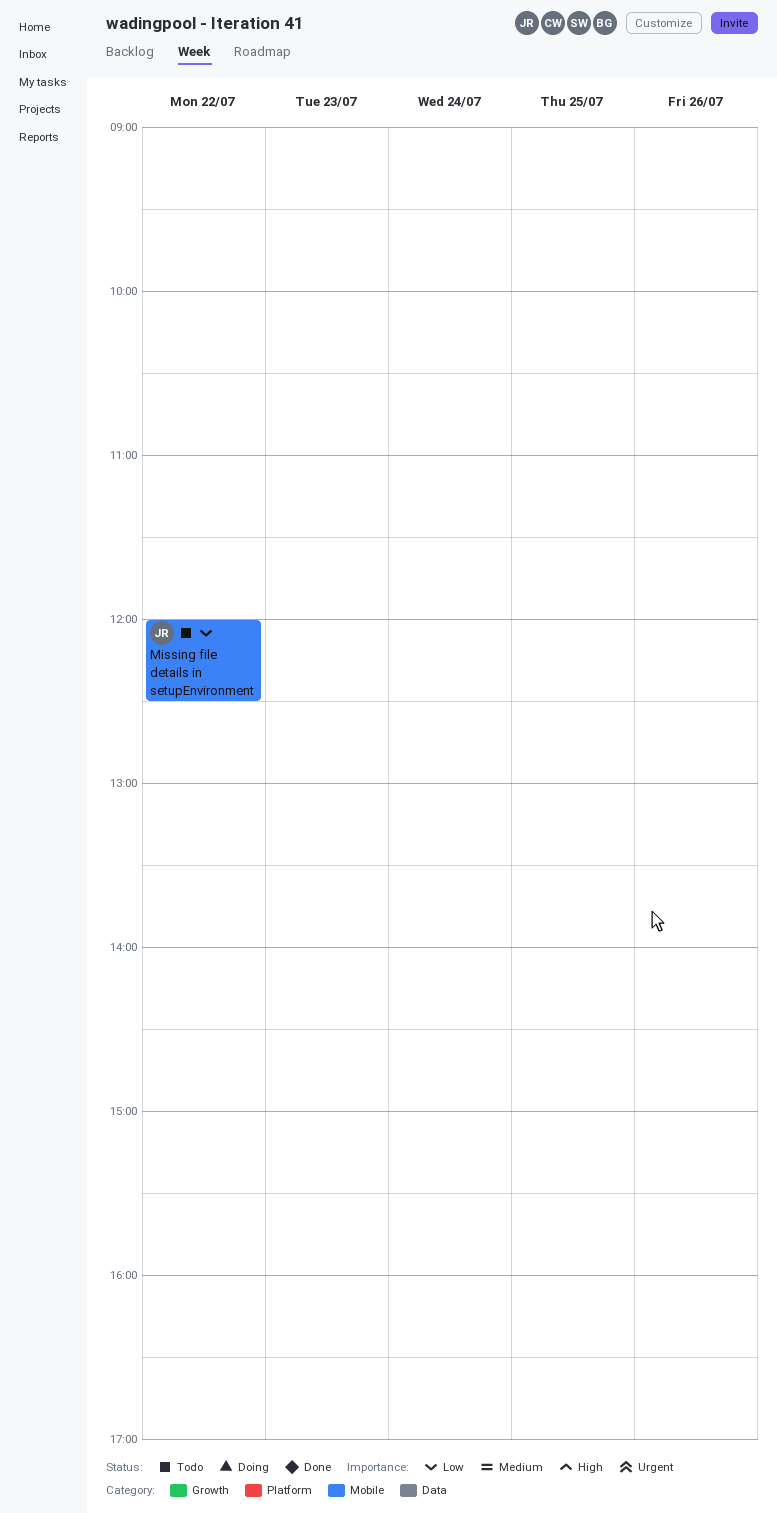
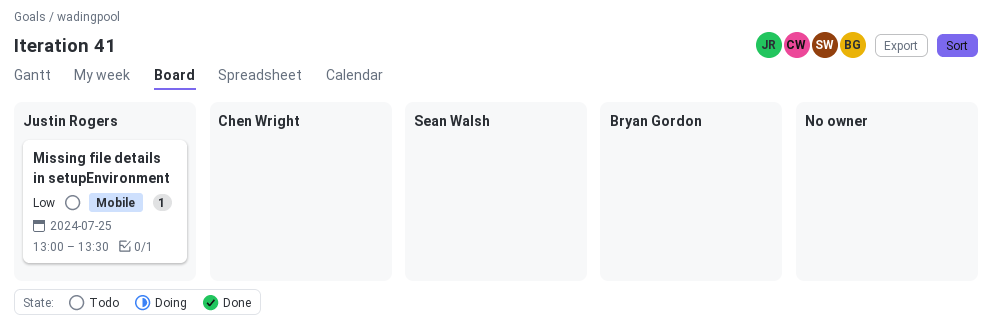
Missing file details in setupEnvironment, day: Jul 22 -> Jul 25
Missing file details in setupEnvironment, begins: 12:00 -> 13:00
Missing file details in setupEnvironment, ends: 12:30 -> 13:30

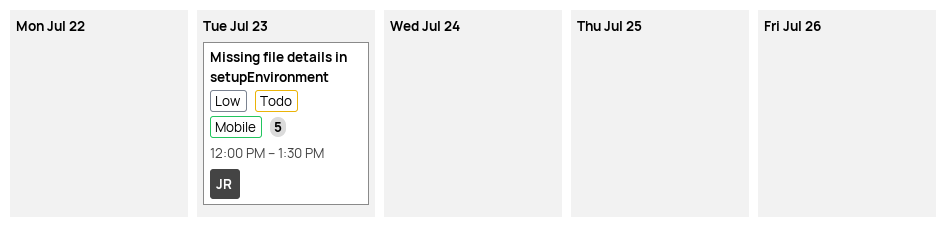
Missing file details in setupEnvironment, estimate: 1 -> 5
Missing file details in setupEnvironment, day: Jul 25 -> Jul 23
Missing file details in setupEnvironment, begins: 13:00 -> 12:00

